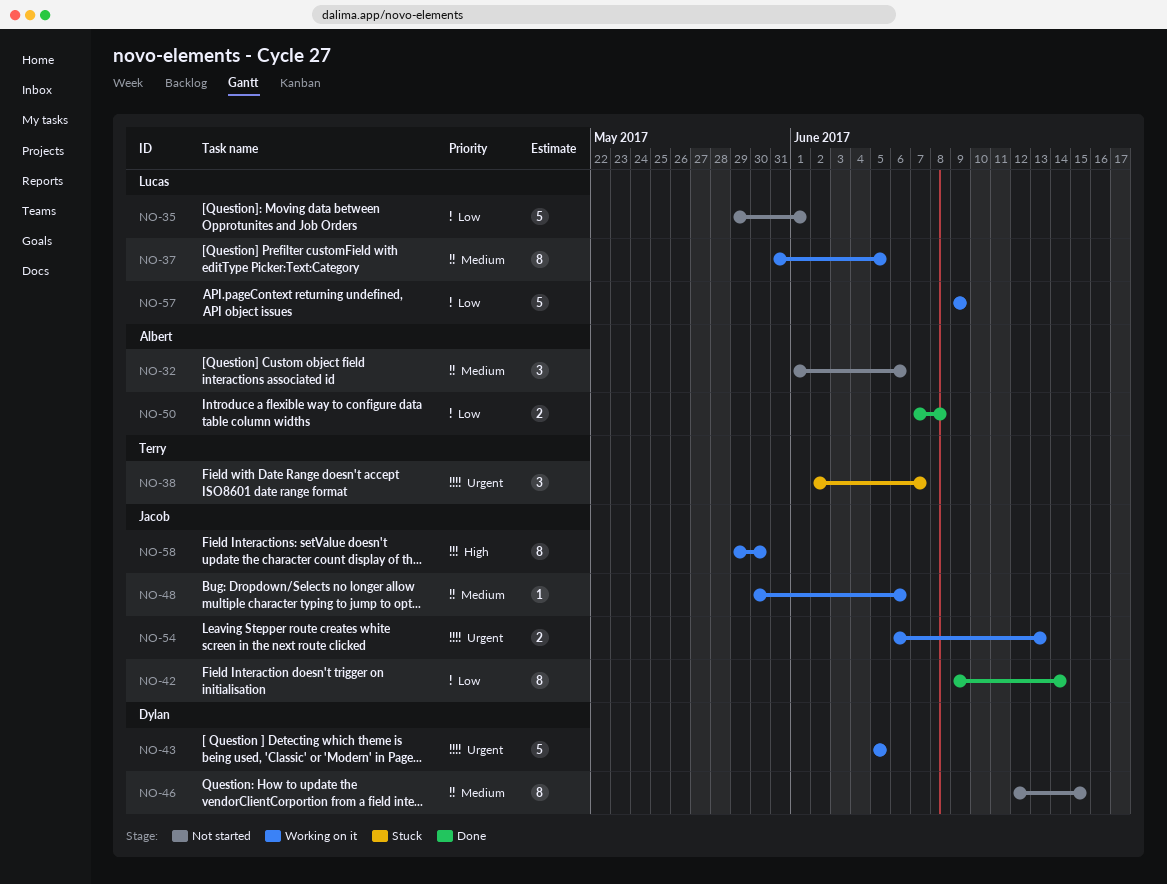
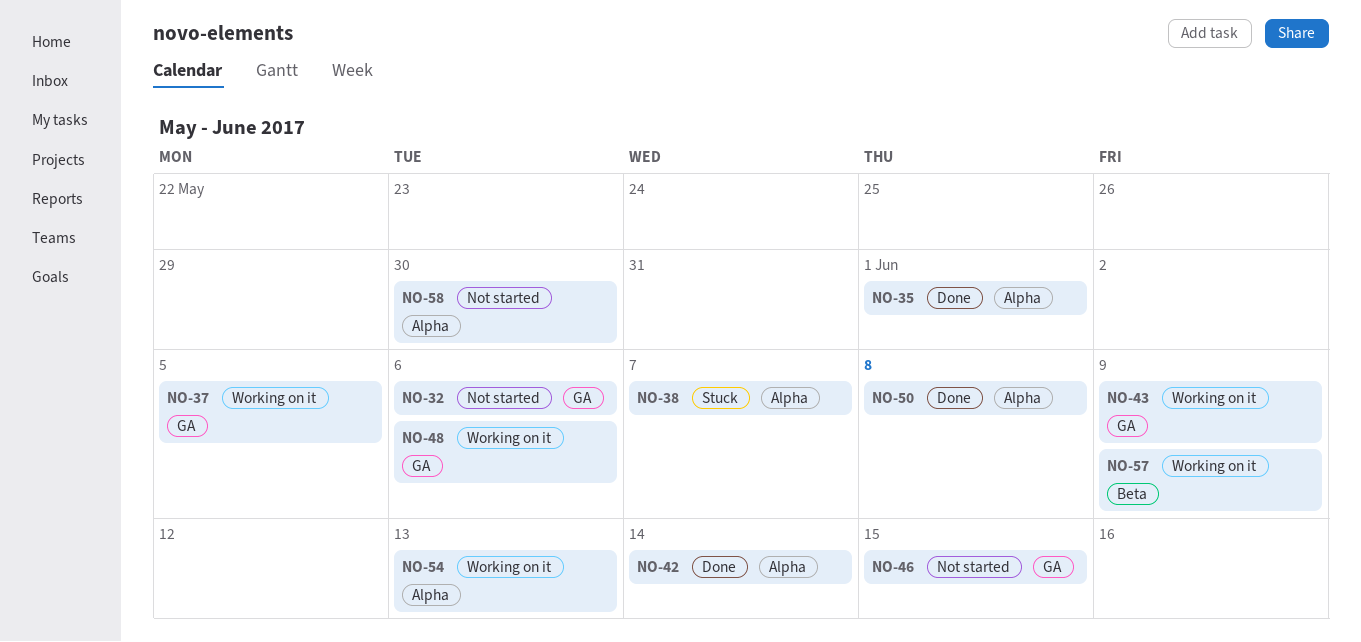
NO-35, status: Not started -> Done
NO-43, due: Jun 5 -> Jun 9
NO-58, status: Working on it -> Not started

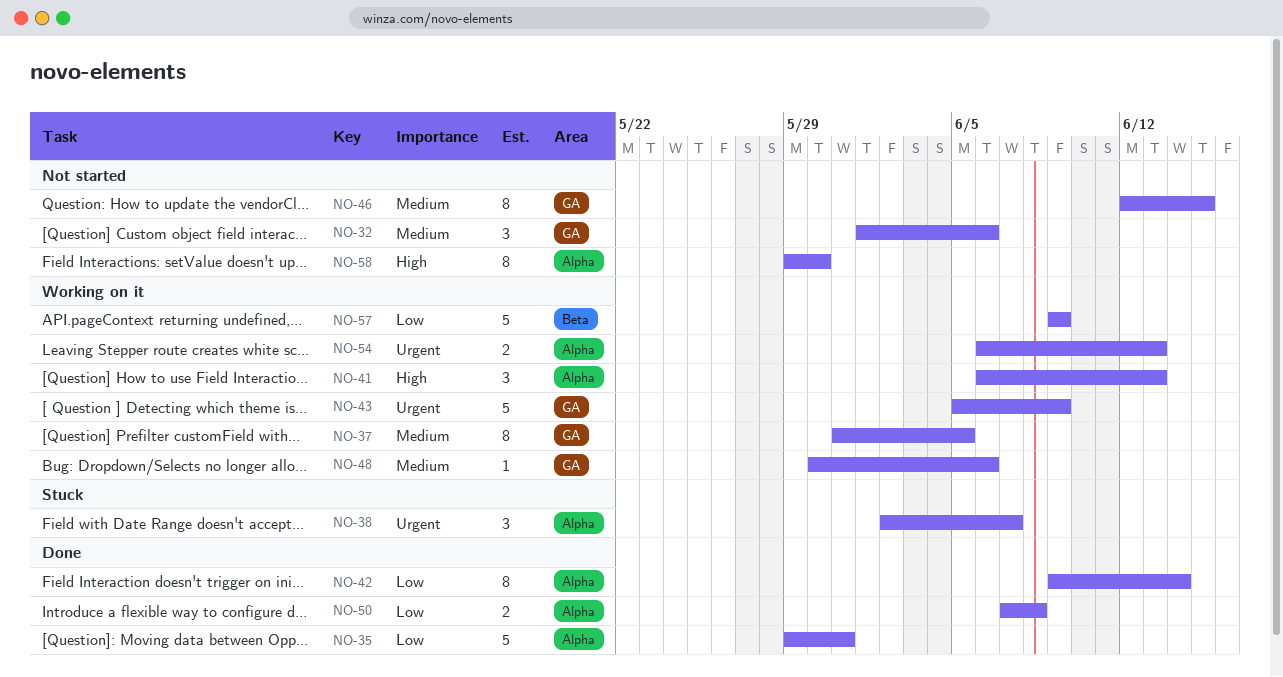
NO-35, due: Jun 1 -> May 31
NO-41: none -> present

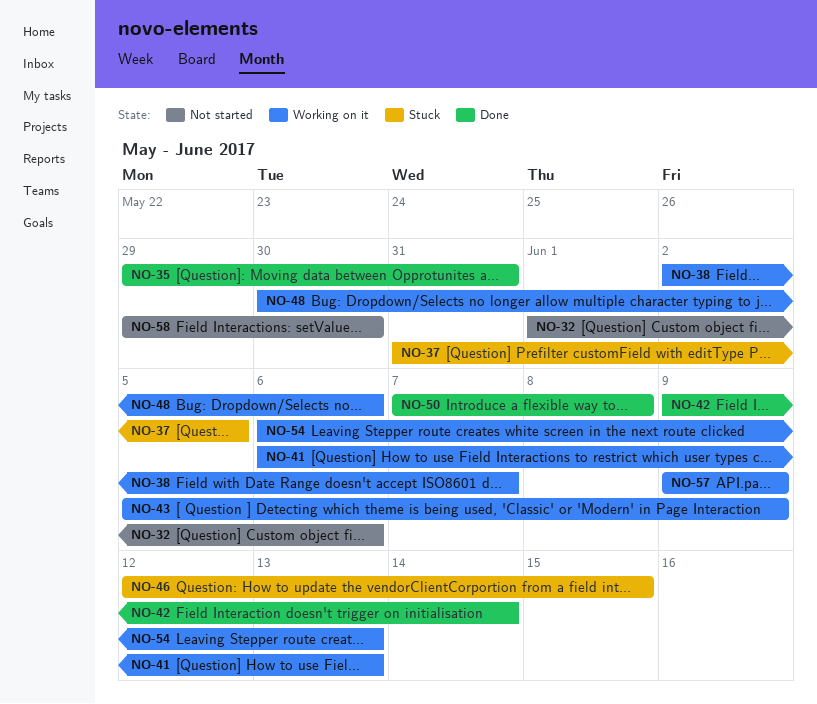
NO-37, status: Working on it -> Stuck
NO-38, status: Stuck -> Working on it
NO-46, status: Not started -> Stuck

